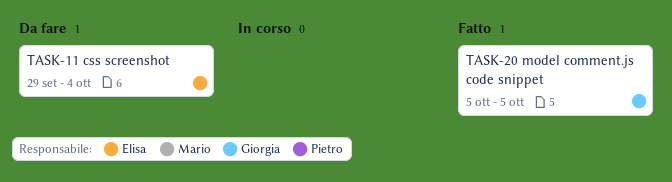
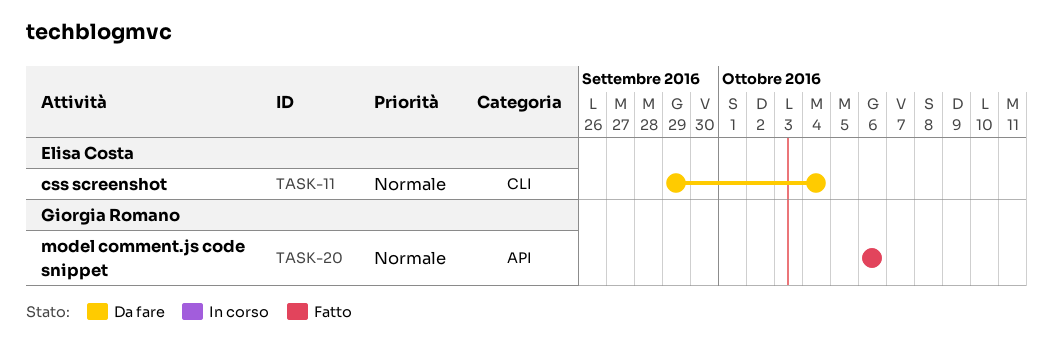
TASK-20, start: Oct 5 -> Oct 6
TASK-20, due: Oct 5 -> Oct 6

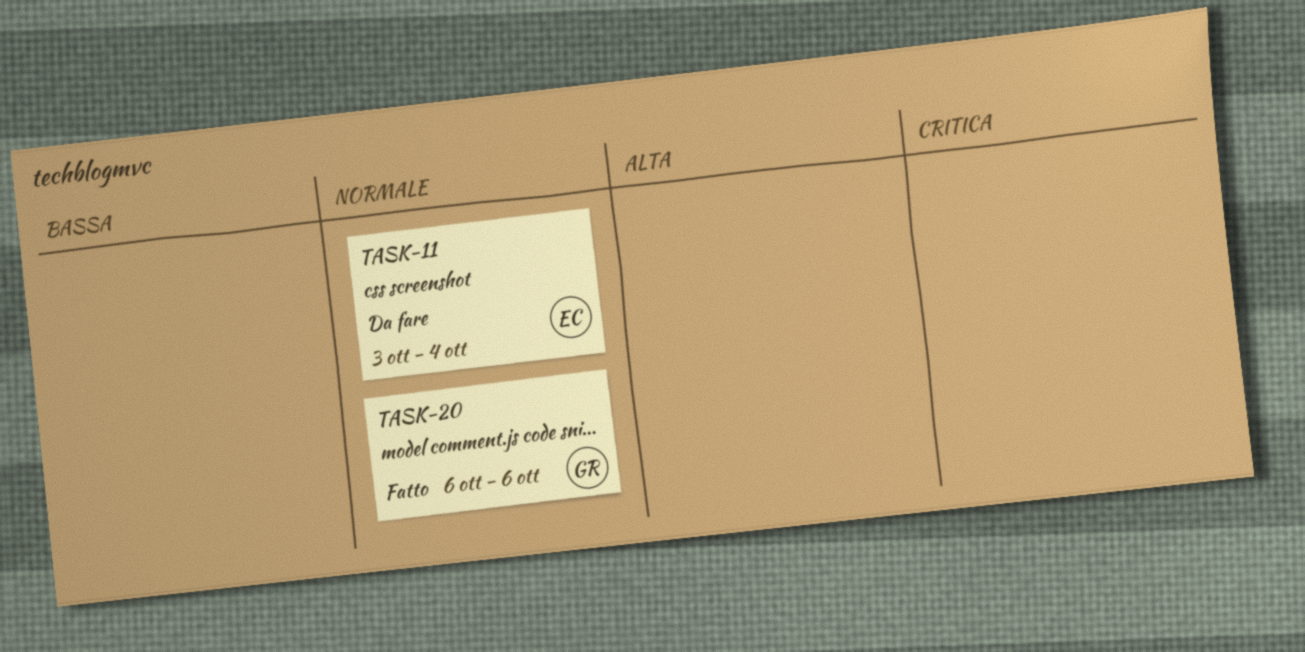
TASK-11, start: Sep 29 -> Oct 3

